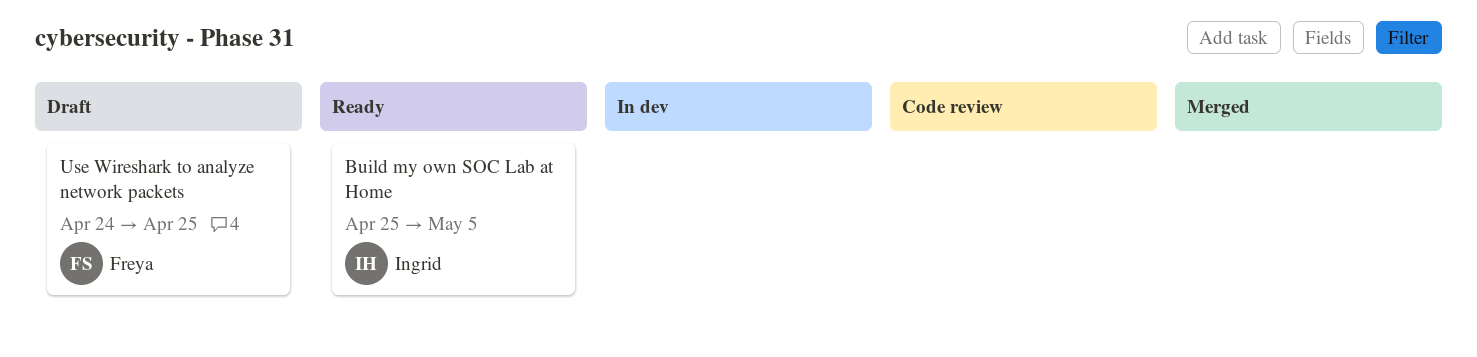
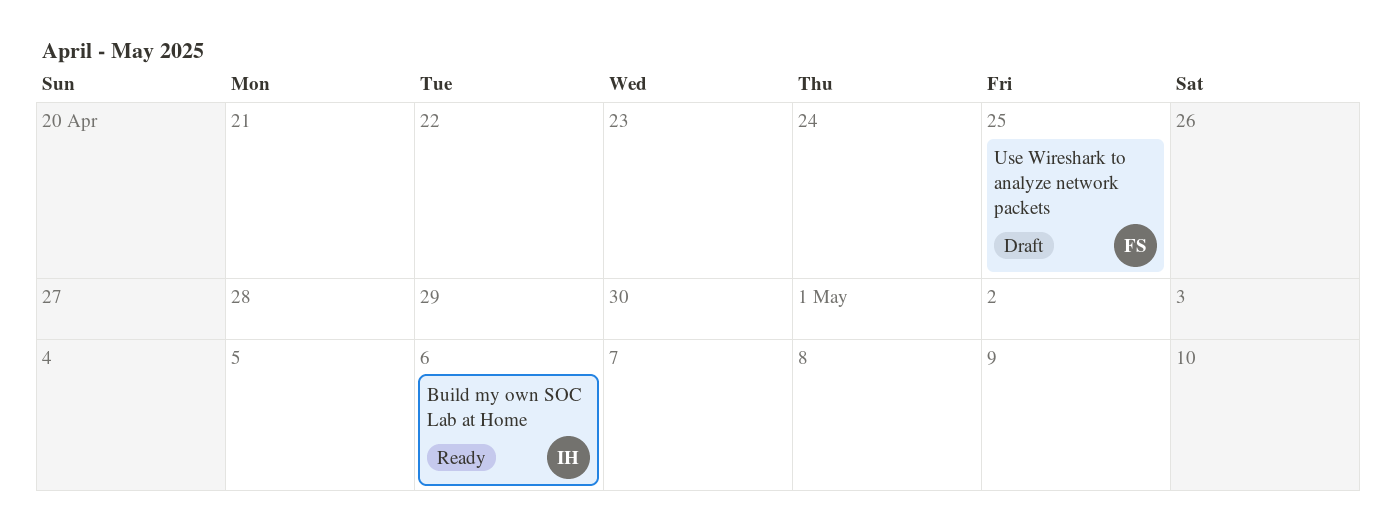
Build my own SOC Lab at Home, due: May 5 -> May 6

